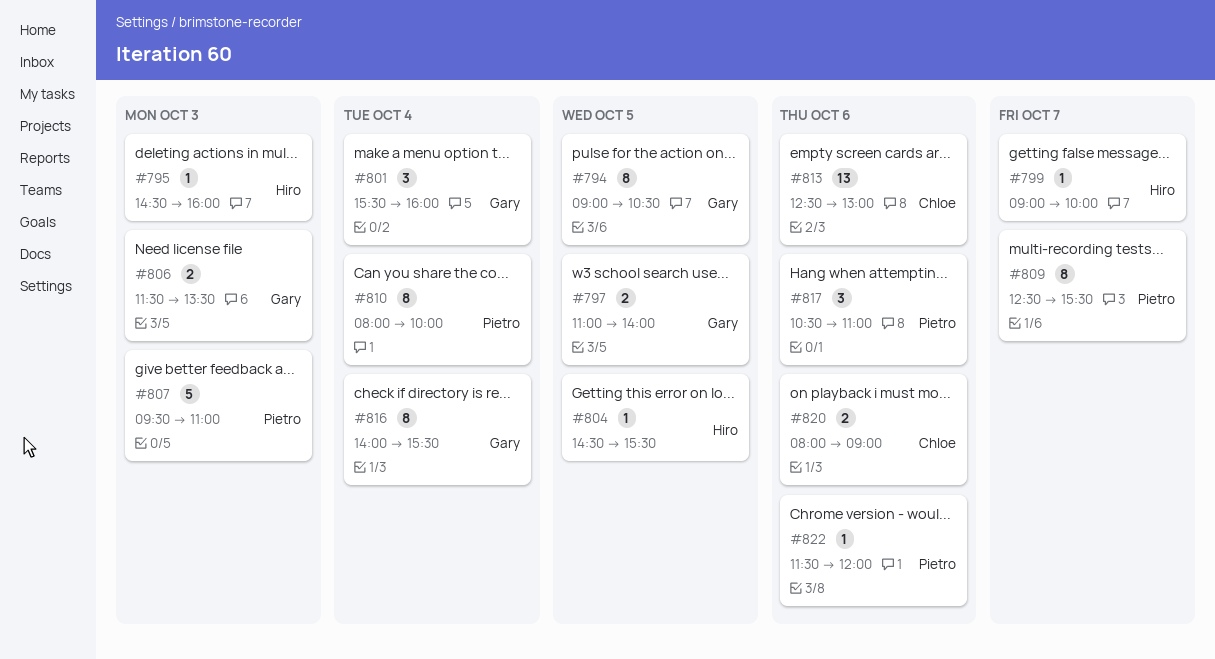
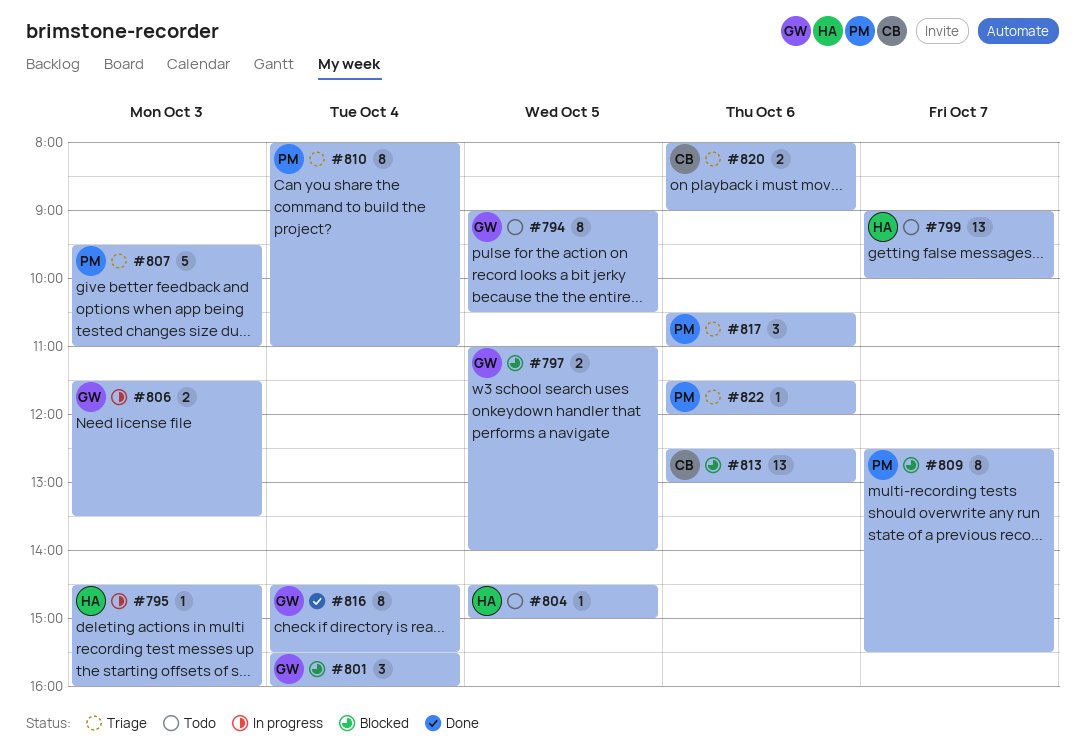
#799, estimate: 1 -> 13
#804, ends: 15:30 -> 15:00
#810, ends: 10:00 -> 11:00
#816, begins: 14:00 -> 14:30

